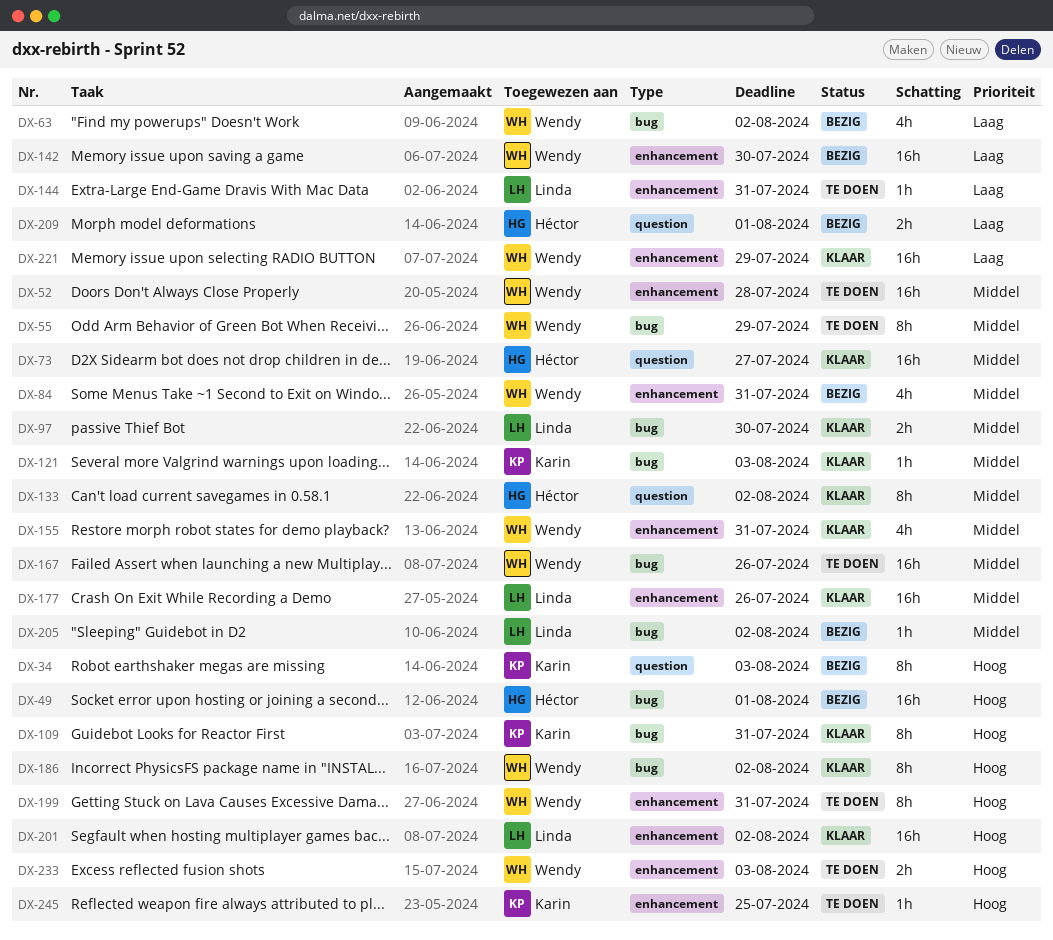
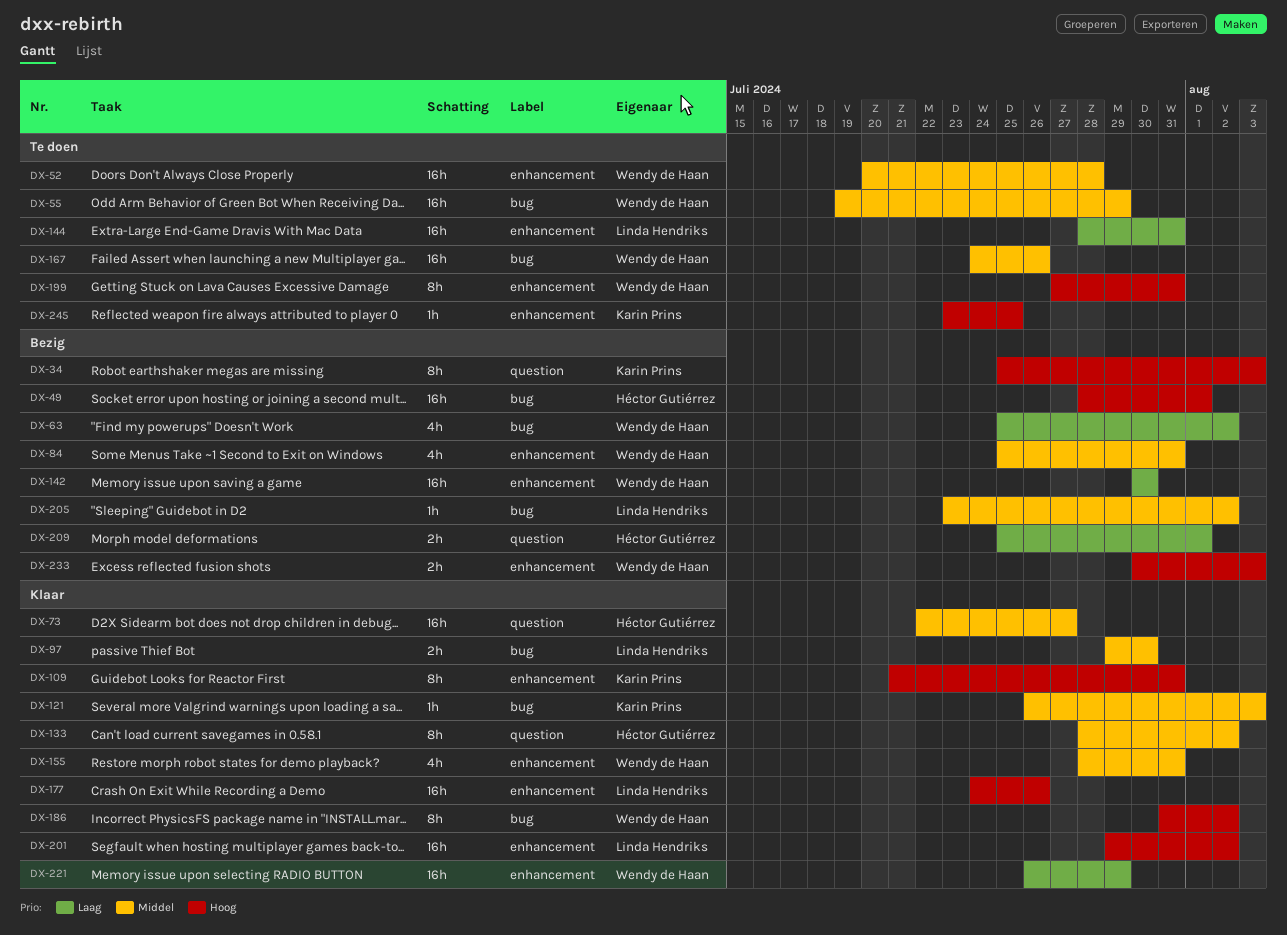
DX-55, estimate: 8h -> 16h
DX-109, label: bug -> enhancement
DX-144, estimate: 1h -> 16h
DX-177, priority: Middel -> Hoog
DX-233, status: Te doen -> Bezig

